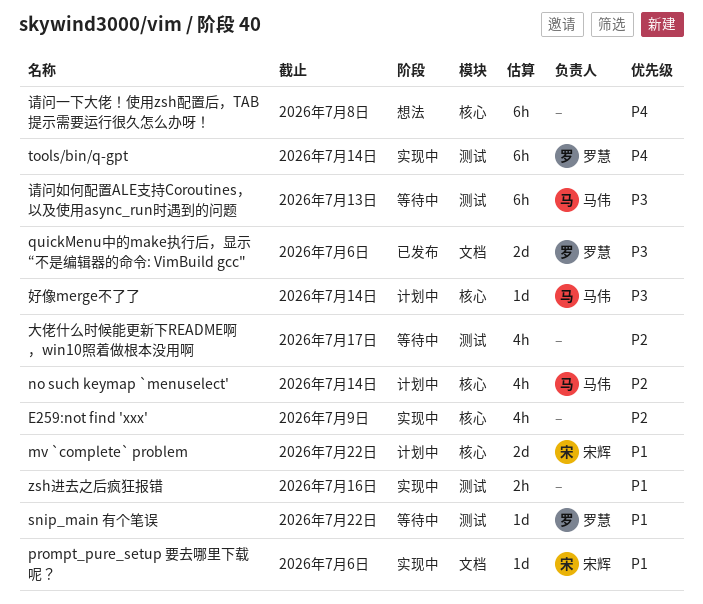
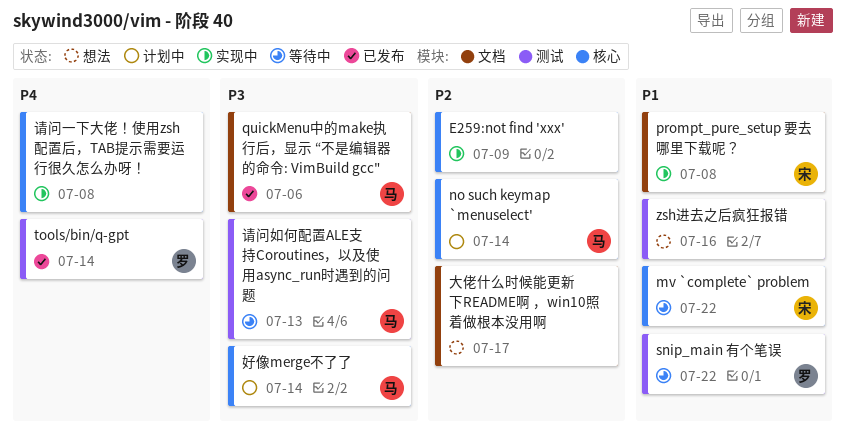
mv `complete` problem, status: 计划中 -> 等待中
prompt_pure_setup 要去哪里下载呢？, due: Jul 6 -> Jul 8
quickMenu中的make执行后，显示 “不是编辑器的命令: VimBuild gcc", owner: 罗慧 -> 马伟
tools/bin/q-gpt, status: 实现中 -> 已发布
zsh进去之后疯狂报错, status: 实现中 -> 想法
大佬什么时候能更新下README啊 ，win10照着做根本没用啊, status: 等待中 -> 想法
大佬什么时候能更新下README啊 ，win10照着做根本没用啊, label: 测试 -> 文档
请问一下大佬！使用zsh配置后，TAB提示需要运行很久怎么办呀！, status: 想法 -> 实现中

